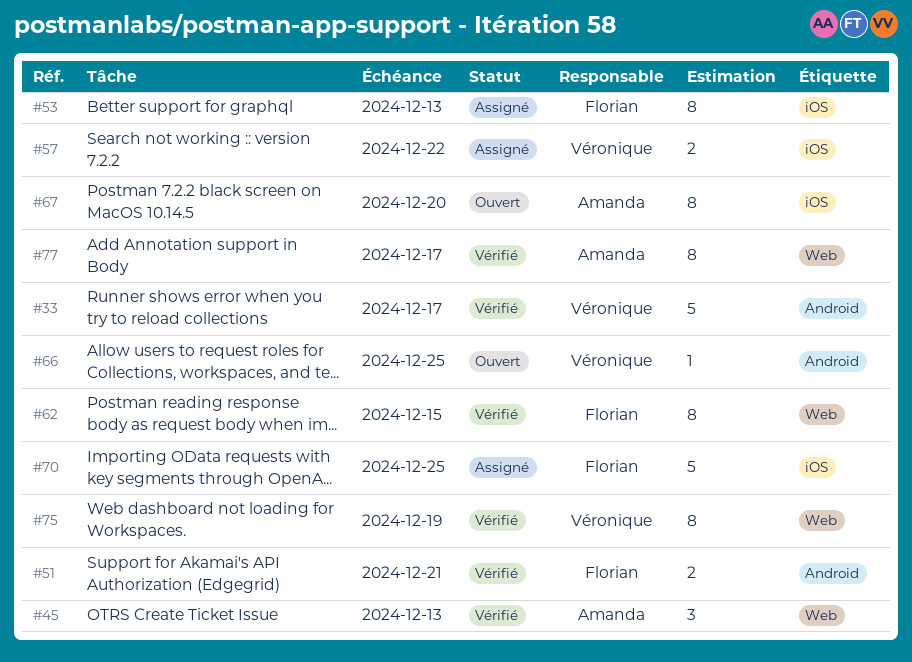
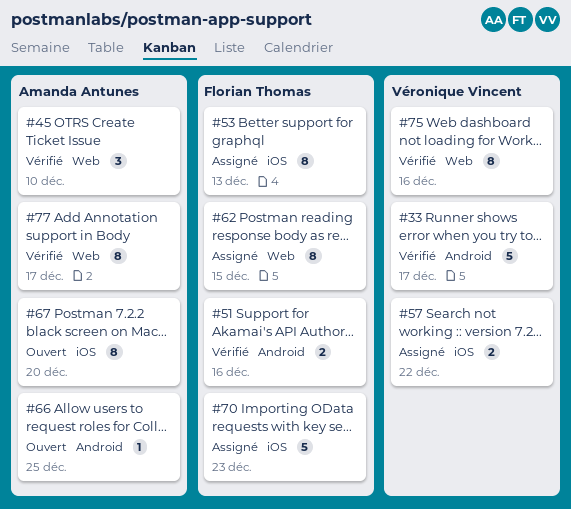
#45, due: Dec 13 -> Dec 10
#51, due: Dec 21 -> Dec 16
#62, status: Vérifié -> Assigné
#66, owner: Véronique Vincent -> Amanda Antunes
#70, due: Dec 25 -> Dec 23
#75, due: Dec 19 -> Dec 16

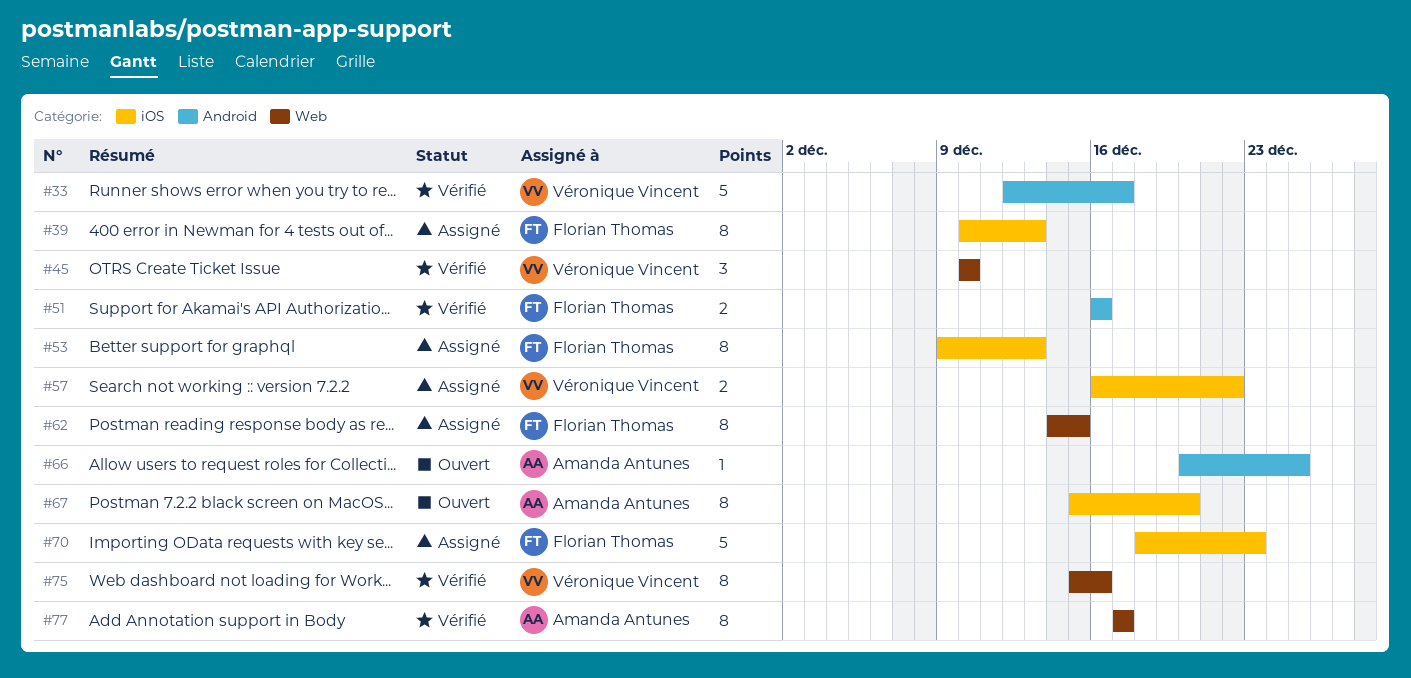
#39: none -> present
#45, owner: Amanda Antunes -> Véronique Vincent

